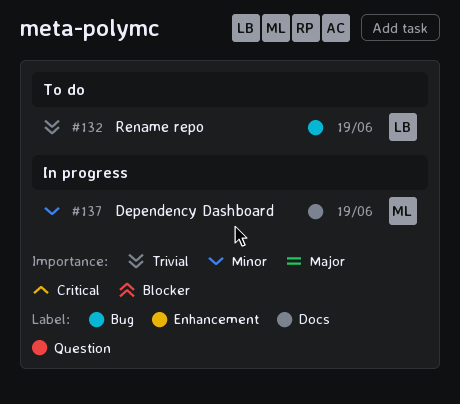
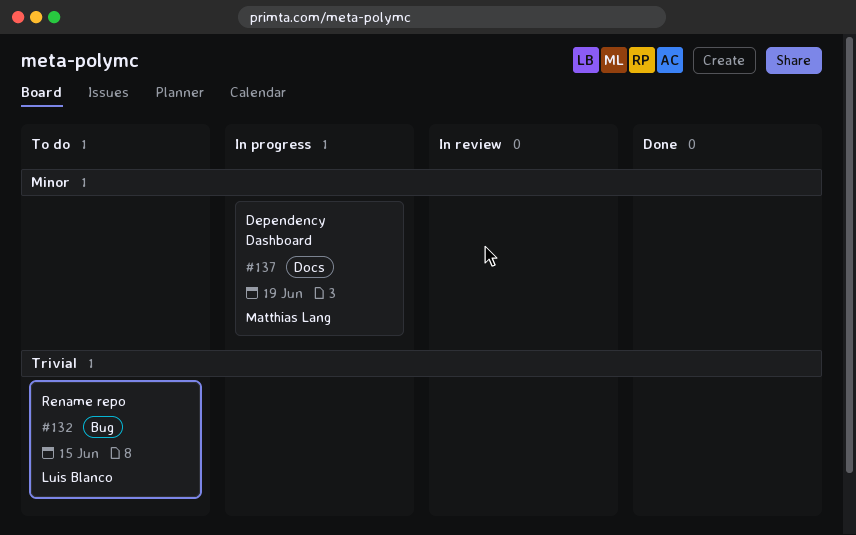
#132, due: Jun 19 -> Jun 15

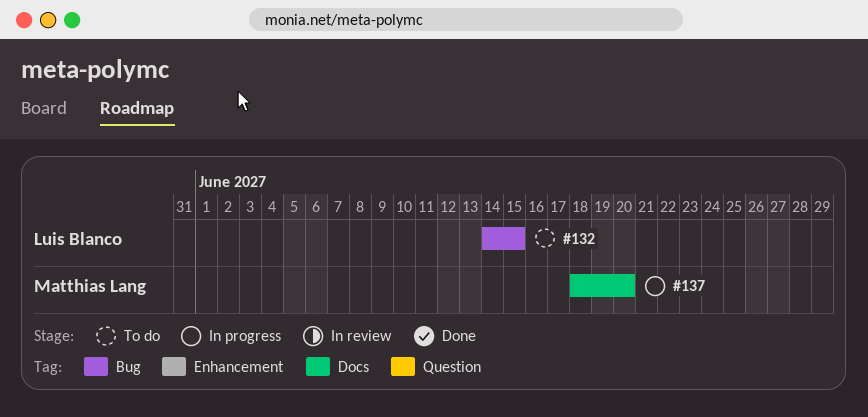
#137, due: Jun 19 -> Jun 20

